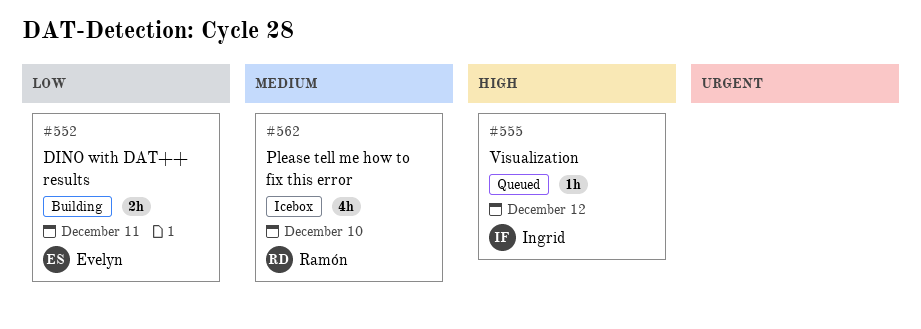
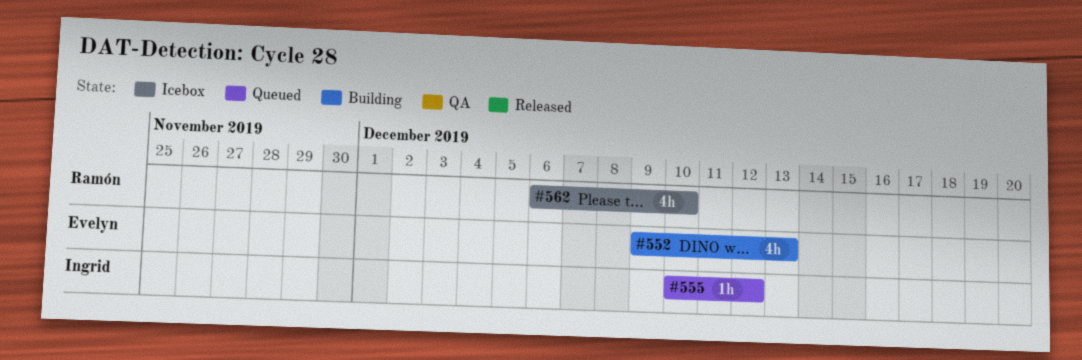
#552, estimate: 2h -> 4h
#552, due: Dec 11 -> Dec 13

